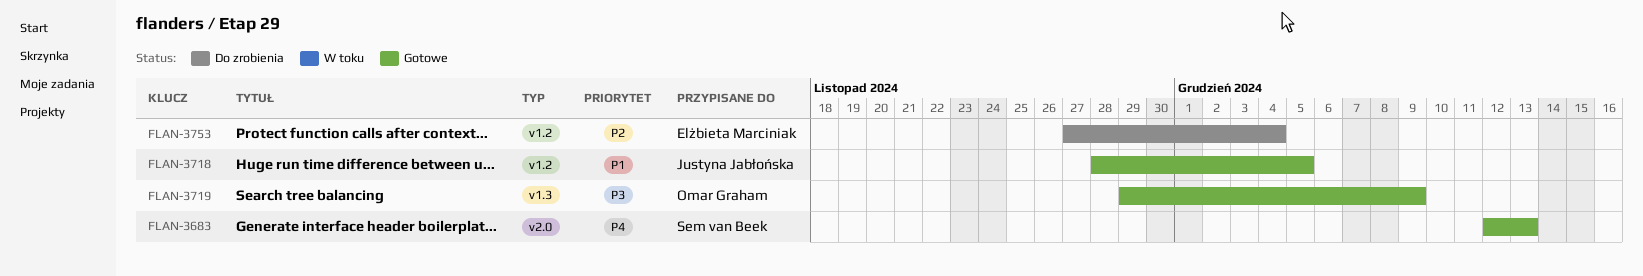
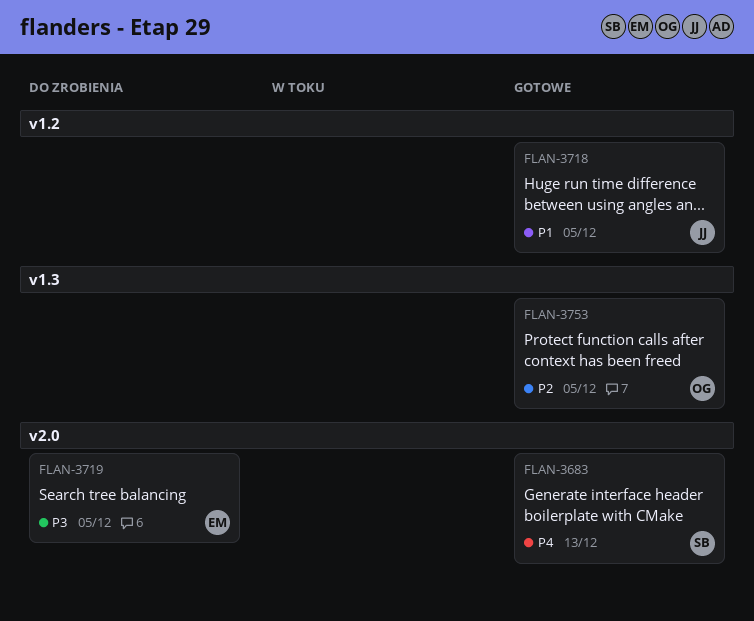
FLAN-3719, status: Gotowe -> Do zrobienia
FLAN-3719, owner: Omar Graham -> Elżbieta Marciniak
FLAN-3719, label: v1.3 -> v2.0
FLAN-3719, due: Dec 9 -> Dec 5
FLAN-3753, status: Do zrobienia -> Gotowe
FLAN-3753, owner: Elżbieta Marciniak -> Omar Graham
FLAN-3753, label: v1.2 -> v1.3
FLAN-3753, due: Dec 4 -> Dec 5

